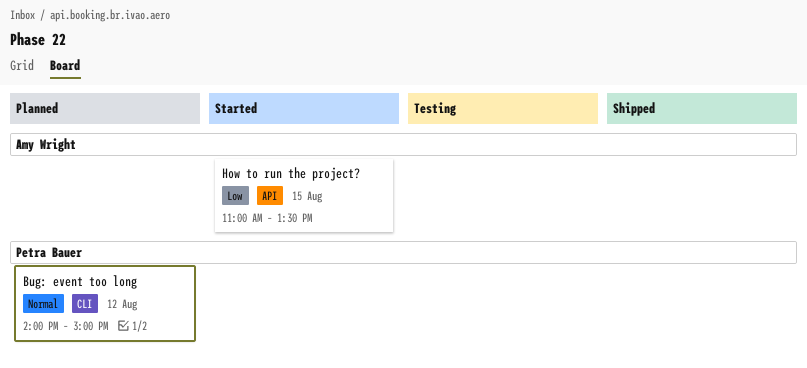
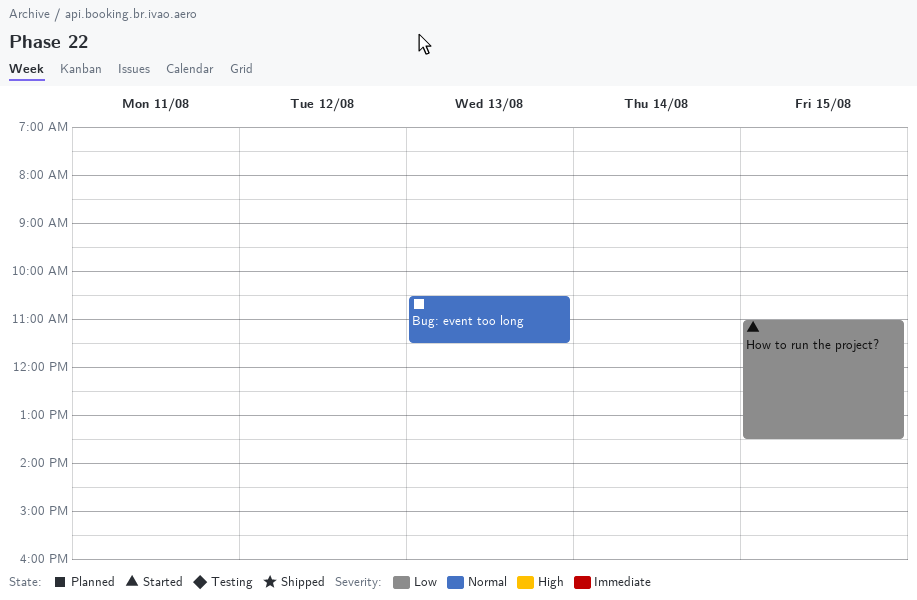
Bug: event too long, day: Aug 12 -> Aug 13
Bug: event too long, begins: 14:00 -> 10:30
Bug: event too long, ends: 15:00 -> 11:30

